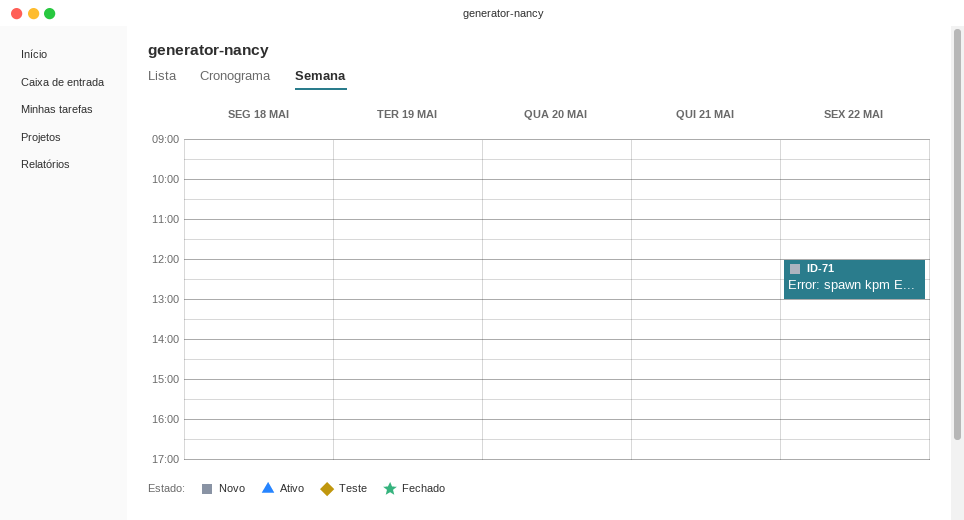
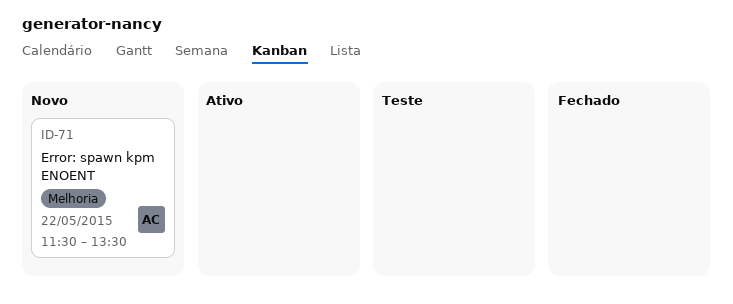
ID-71, begins: 12:00 -> 11:30
ID-71, ends: 13:00 -> 13:30

